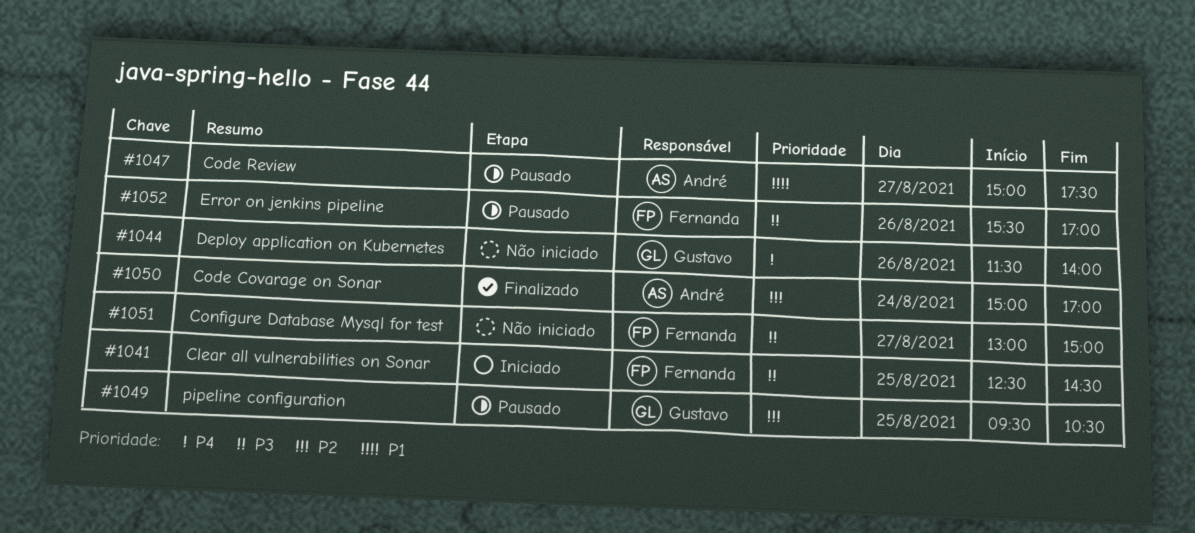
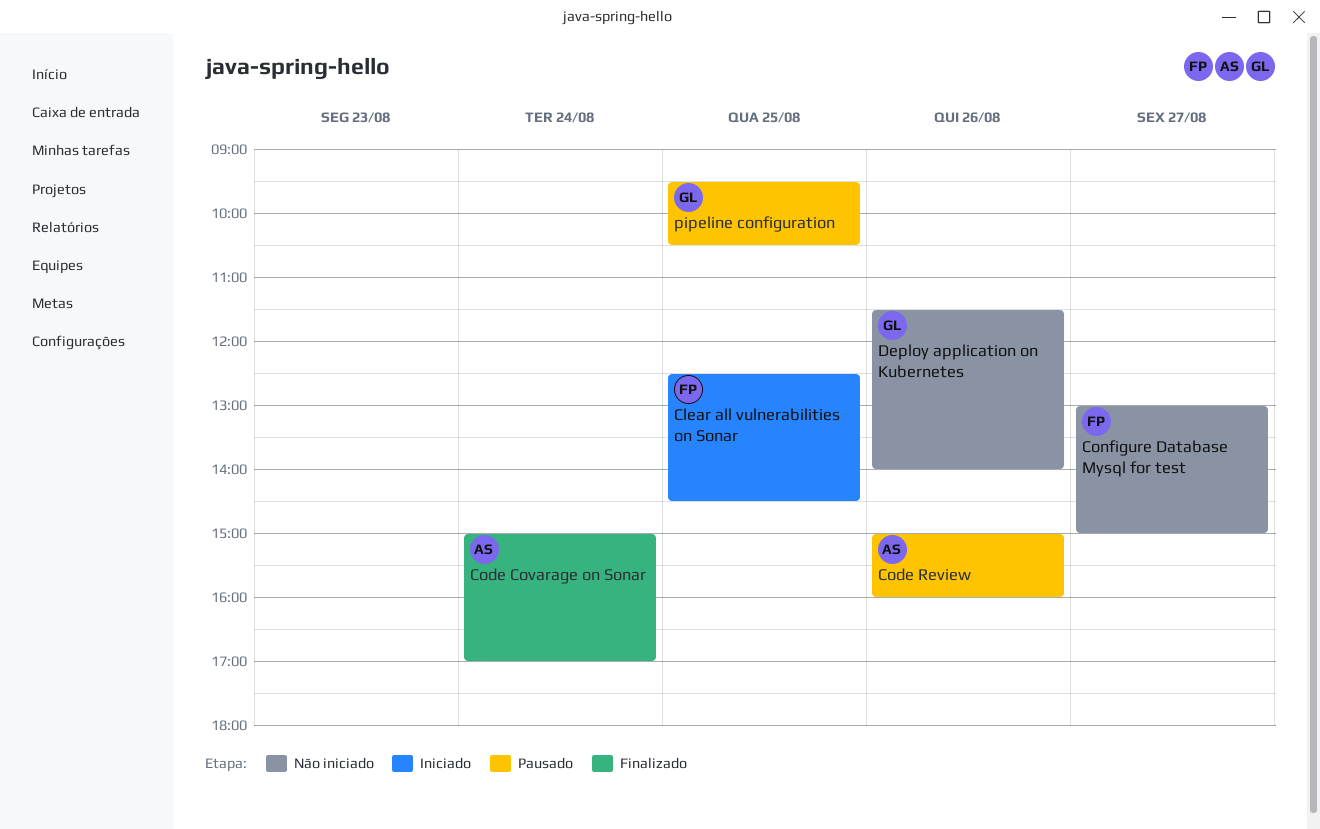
Code Review, day: Aug 27 -> Aug 26
Code Review, ends: 17:30 -> 16:00
Error on jenkins pipeline: present -> none

